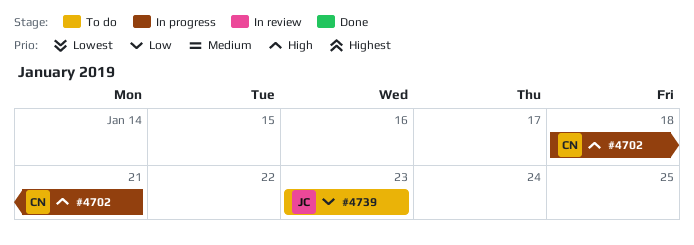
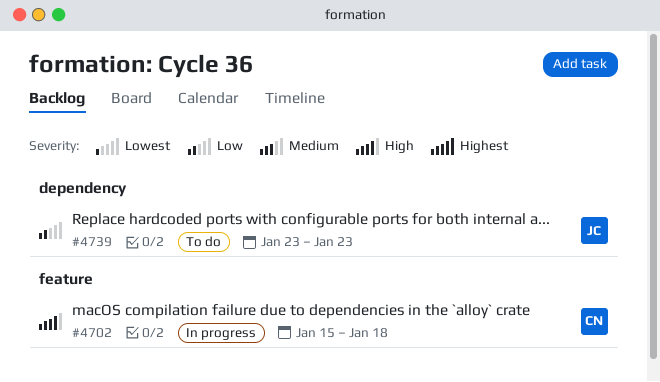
#4702, start: Jan 18 -> Jan 15
#4702, due: Jan 21 -> Jan 18

